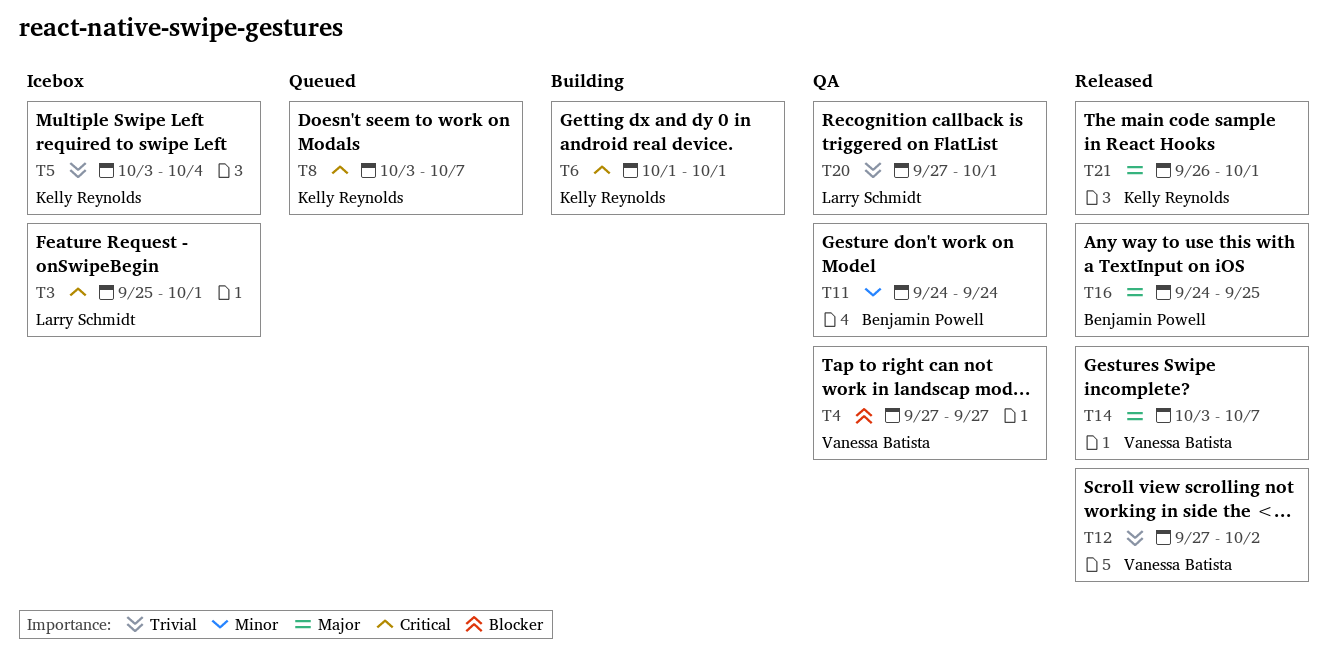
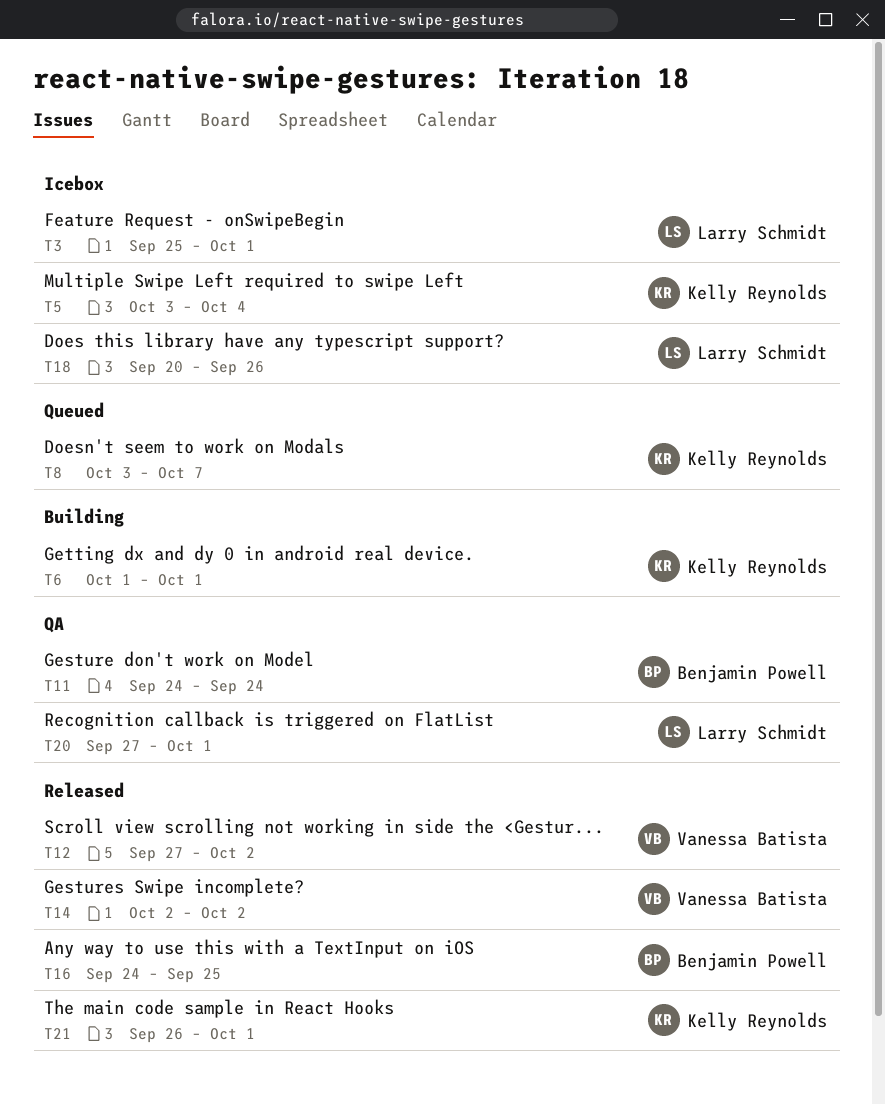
T4: present -> none
T14, start: Oct 3 -> Oct 2
T14, due: Oct 7 -> Oct 2
T18: none -> present

